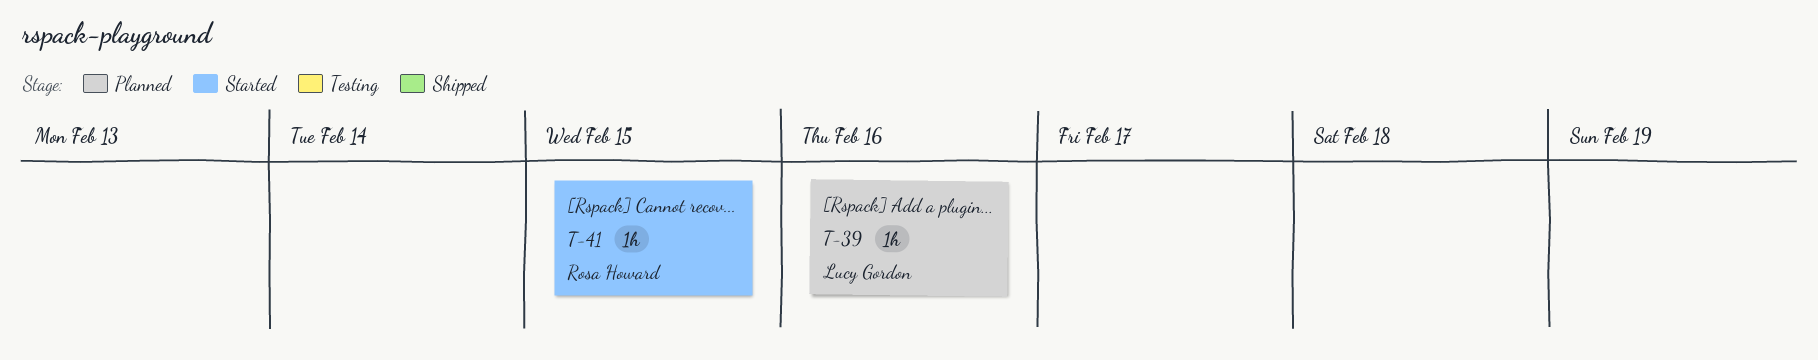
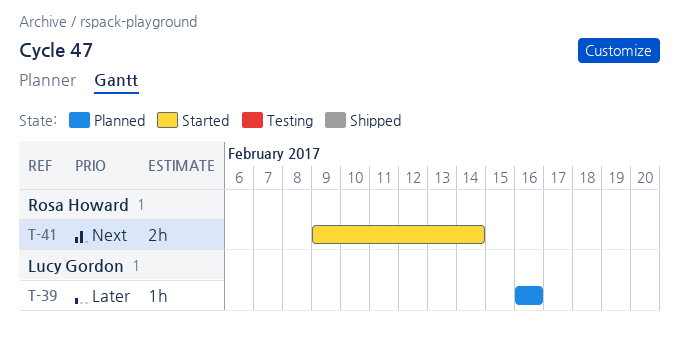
T-41, estimate: 1h -> 2h
T-41, due: Feb 15 -> Feb 14

